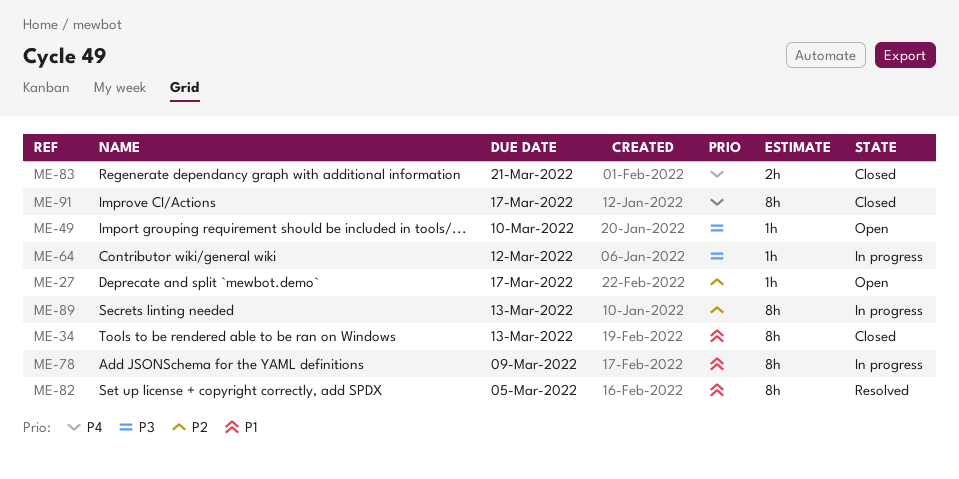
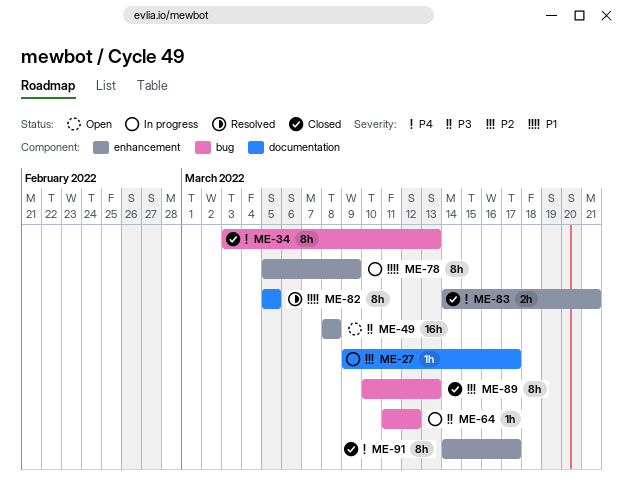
ME-27, status: Open -> In progress
ME-34, priority: P1 -> P4
ME-49, estimate: 1h -> 16h
ME-49, due: Mar 10 -> Mar 8
ME-89, status: In progress -> Closed

